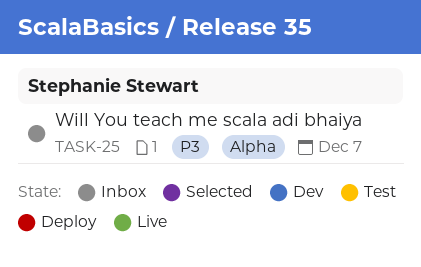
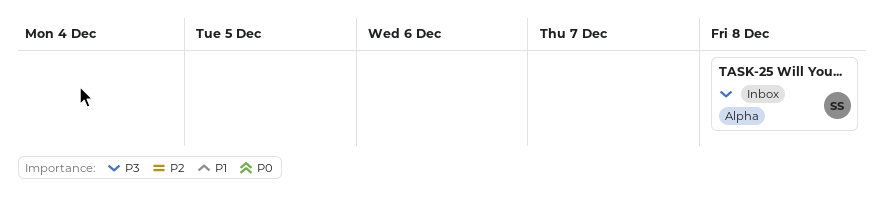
TASK-25, due: Dec 7 -> Dec 8

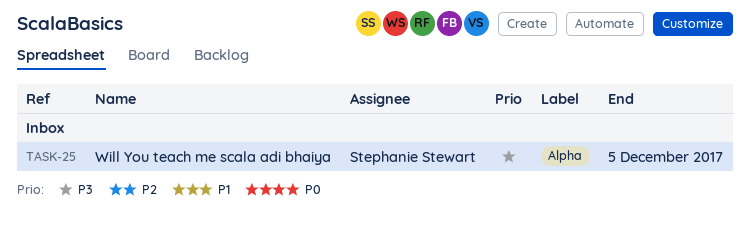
TASK-25, due: Dec 8 -> Dec 5

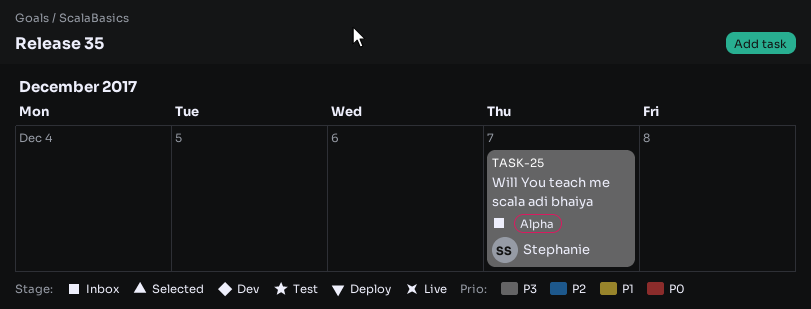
TASK-25, due: Dec 5 -> Dec 7

